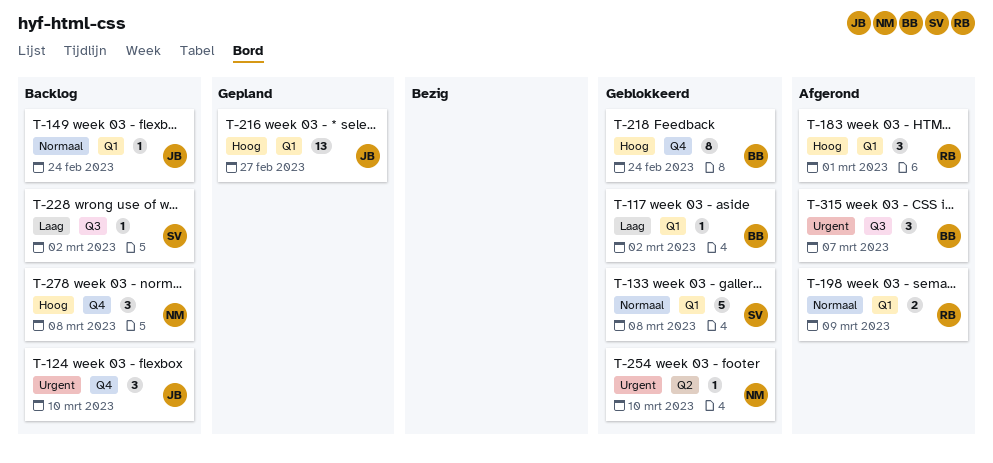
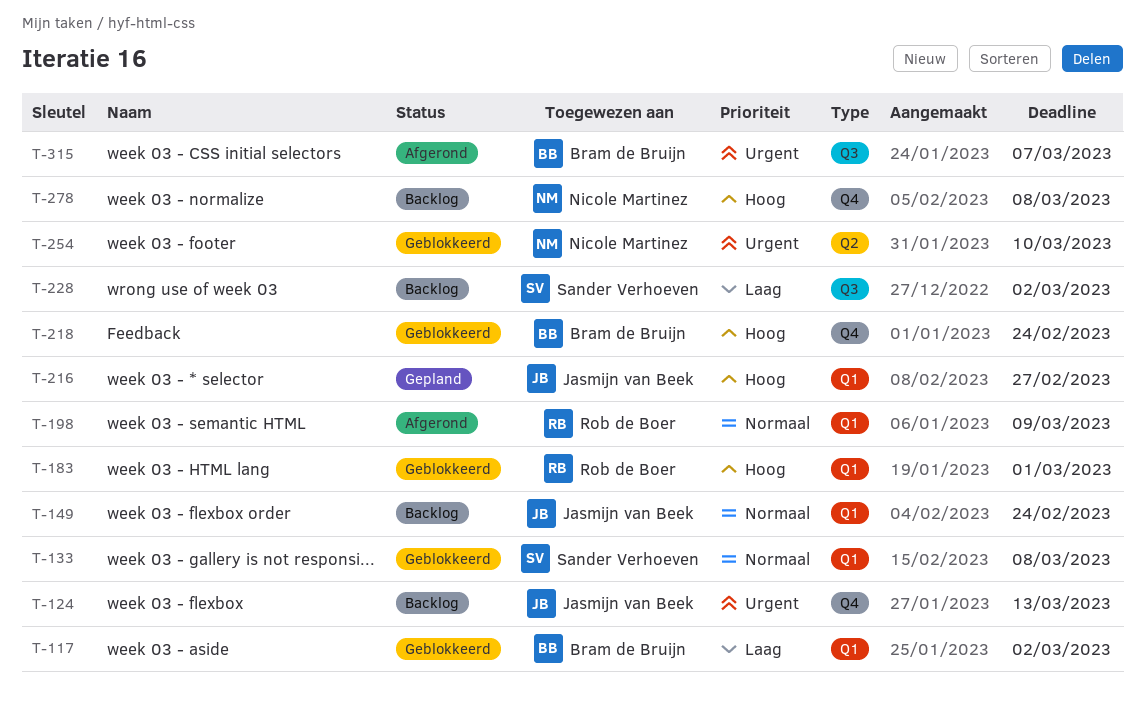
T-124, due: Mar 10 -> Mar 13
T-183, status: Afgerond -> Geblokkeerd

